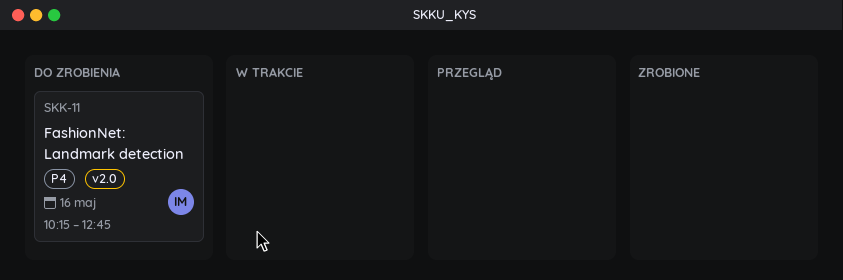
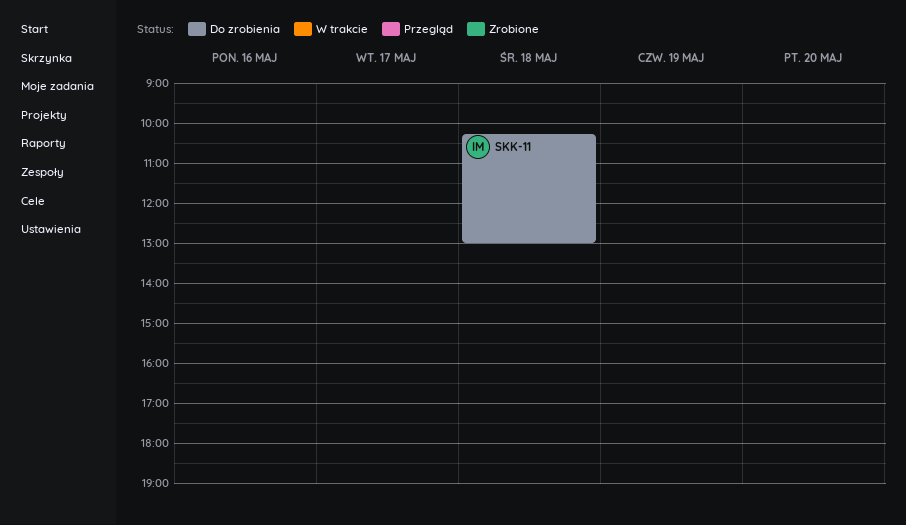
SKK-11, day: May 16 -> May 18
SKK-11, ends: 12:45 -> 13:00

